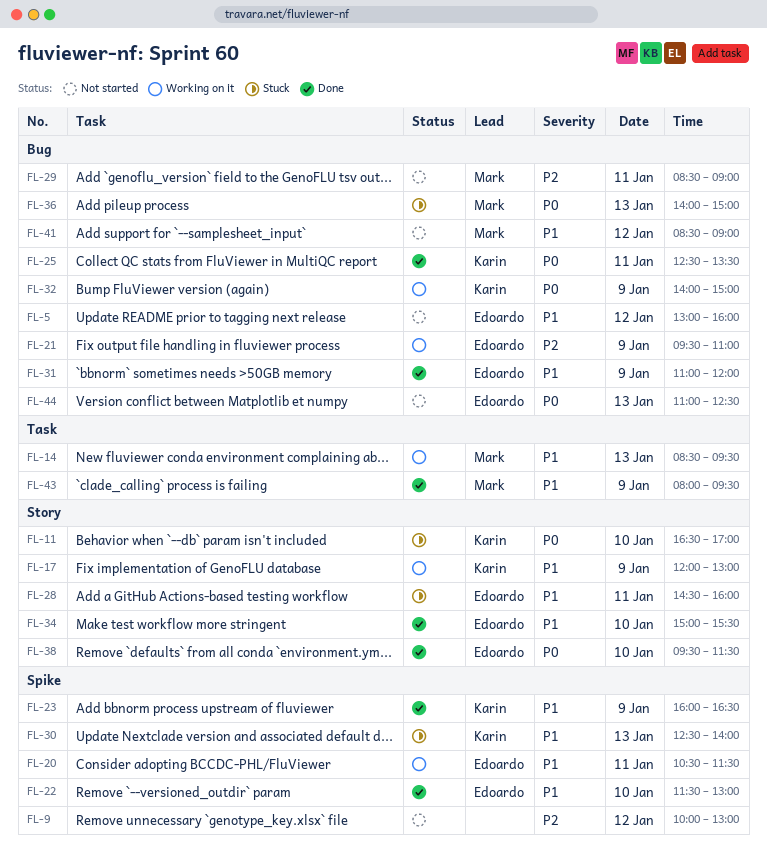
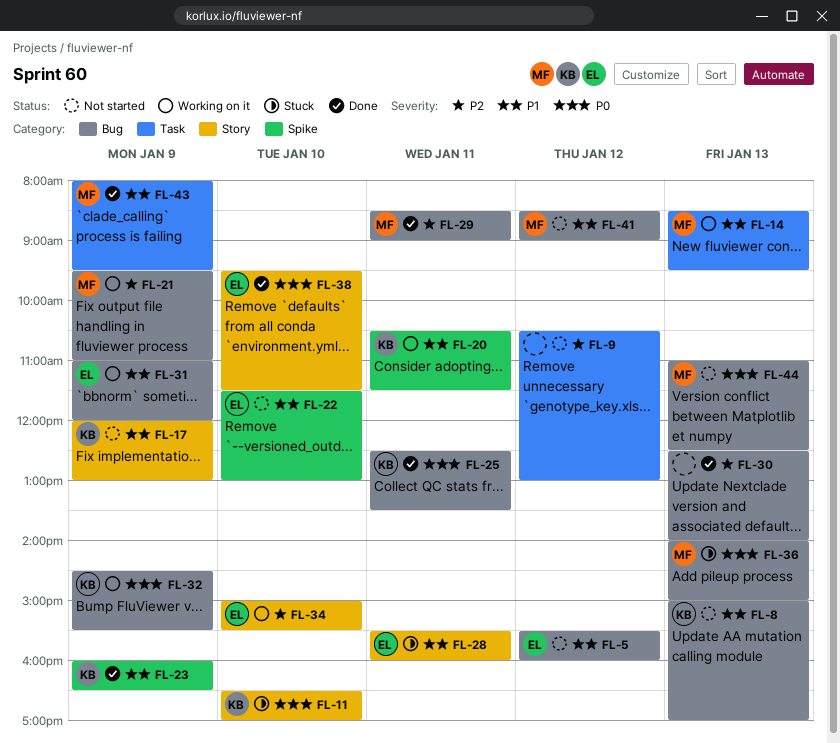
FL-5, begins: 13:00 -> 15:30
FL-8: none -> present
FL-9, label: Spike -> Task
FL-9, begins: 10:00 -> 10:30
FL-17, status: Working on it -> Not started
FL-20, owner: Edoardo -> Karin
FL-21, owner: Edoardo -> Mark
FL-22, status: Done -> Not started
FL-28, begins: 14:30 -> 15:30
FL-29, status: Not started -> Done
FL-30, status: Stuck -> Done
FL-30, owner: Karin -> none
FL-30, priority: P1 -> P2
FL-30, label: Spike -> Bug
FL-31, status: Done -> Working on it
FL-32, begins: 14:00 -> 14:30
FL-32, ends: 15:00 -> 15:30
FL-34, status: Done -> Working on it
FL-34, priority: P1 -> P2
FL-44, owner: Edoardo -> Mark

